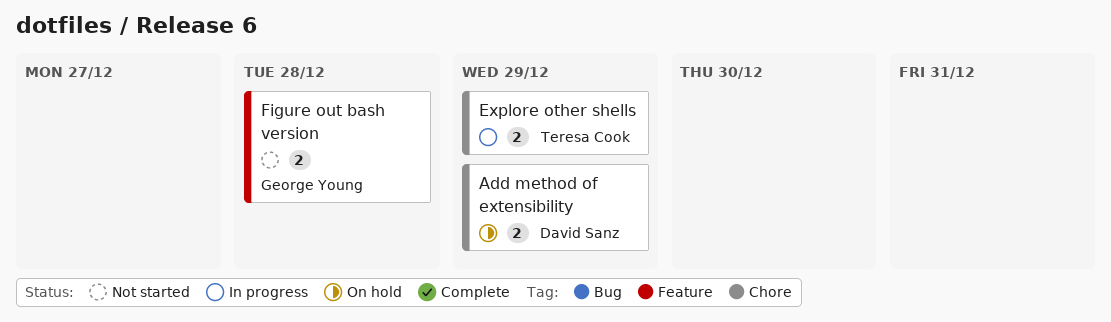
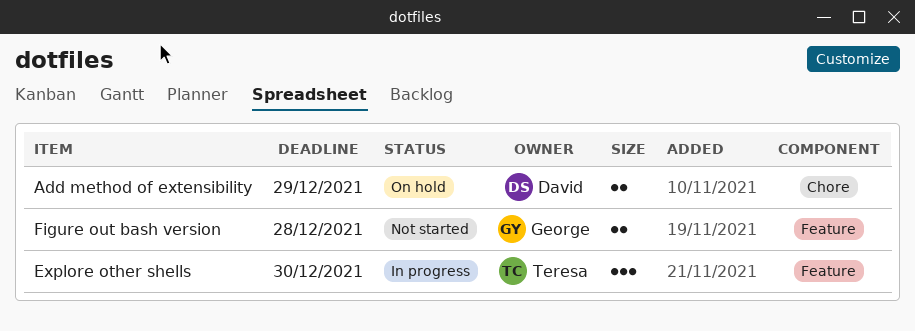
Explore other shells, label: Chore -> Feature
Explore other shells, estimate: 2 -> 3
Explore other shells, due: Dec 29 -> Dec 30

